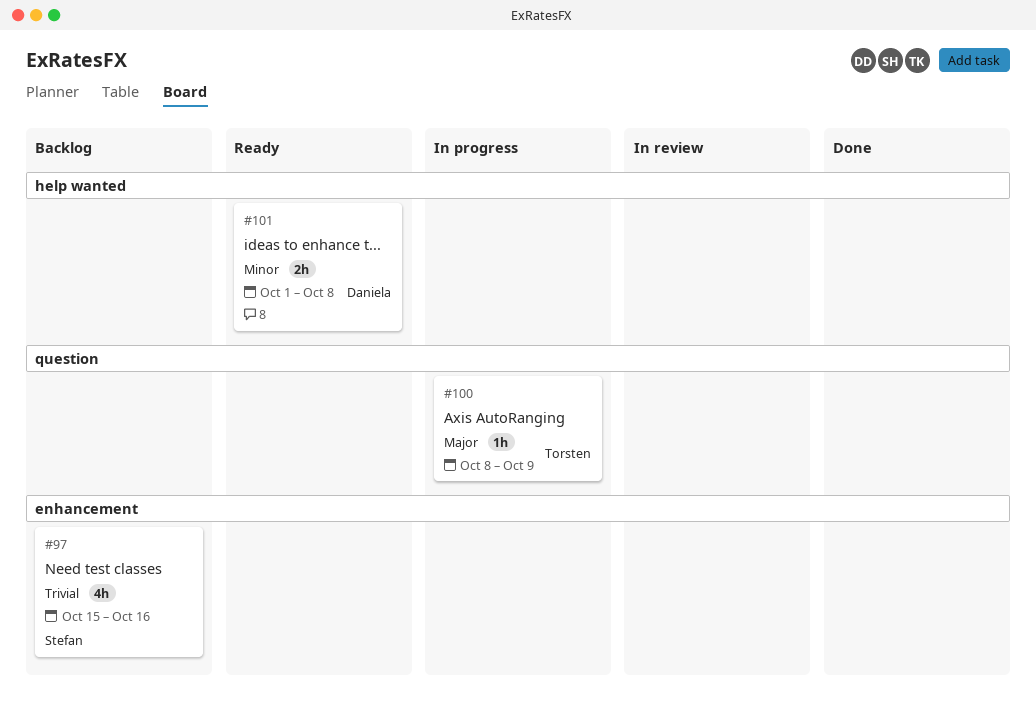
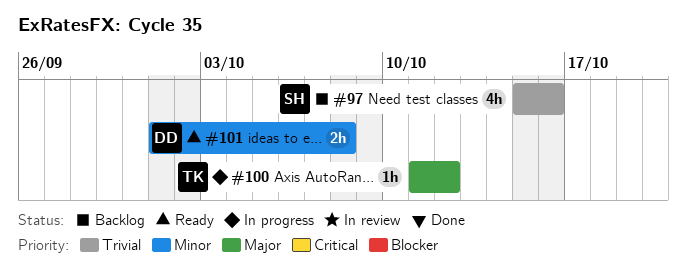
#100, start: Oct 8 -> Oct 11
#100, due: Oct 9 -> Oct 12

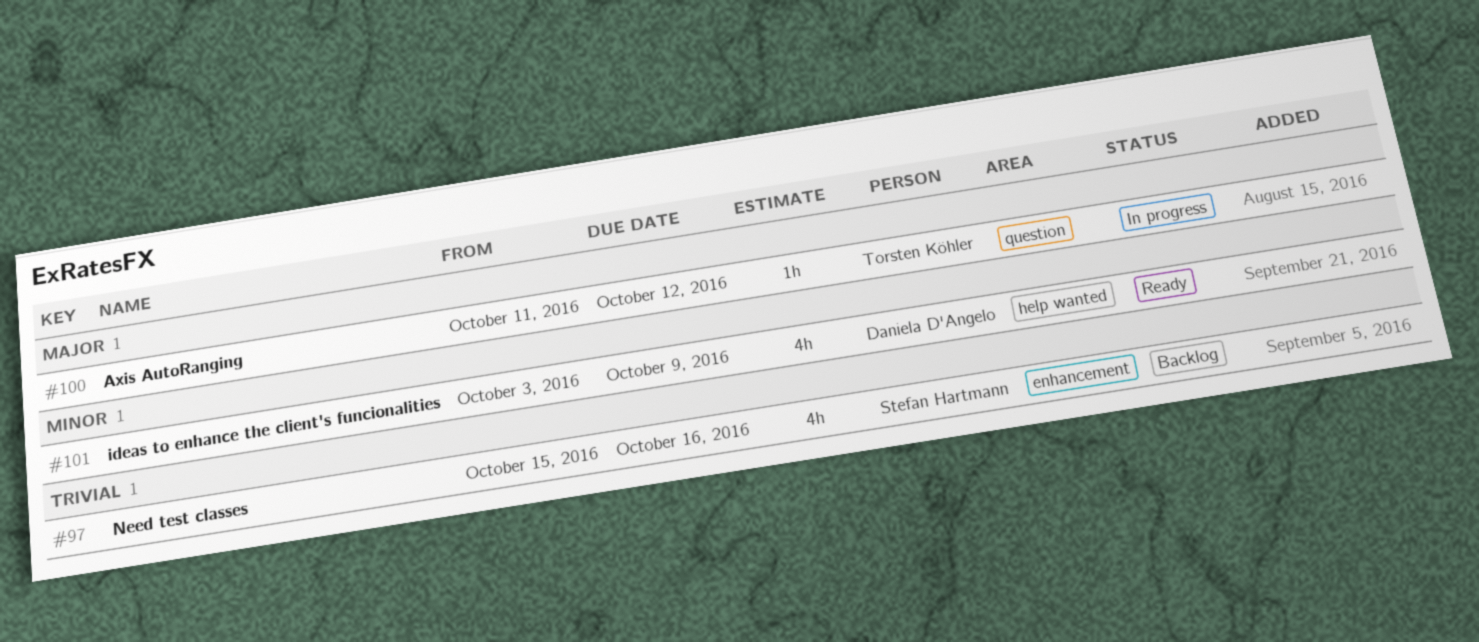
#101, estimate: 2h -> 4h
#101, start: Oct 1 -> Oct 3
#101, due: Oct 8 -> Oct 9

